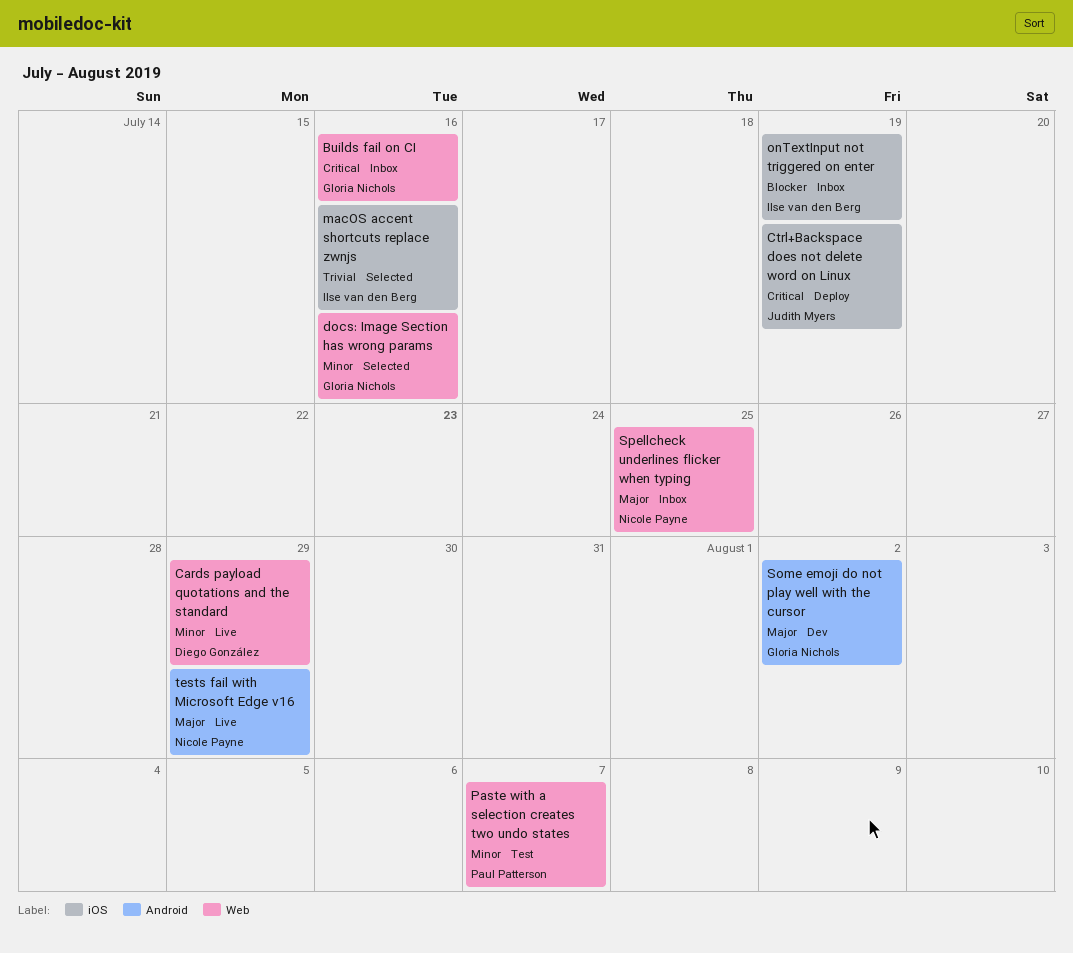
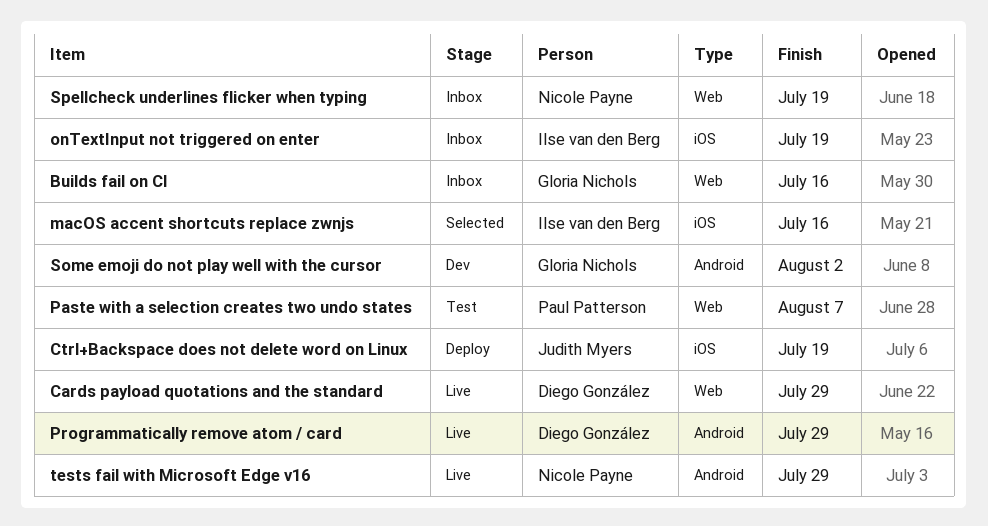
docs: Image Section has wrong params: present -> none
Programmatically remove atom / card: none -> present
Spellcheck underlines flicker when typing, due: Jul 25 -> Jul 19

